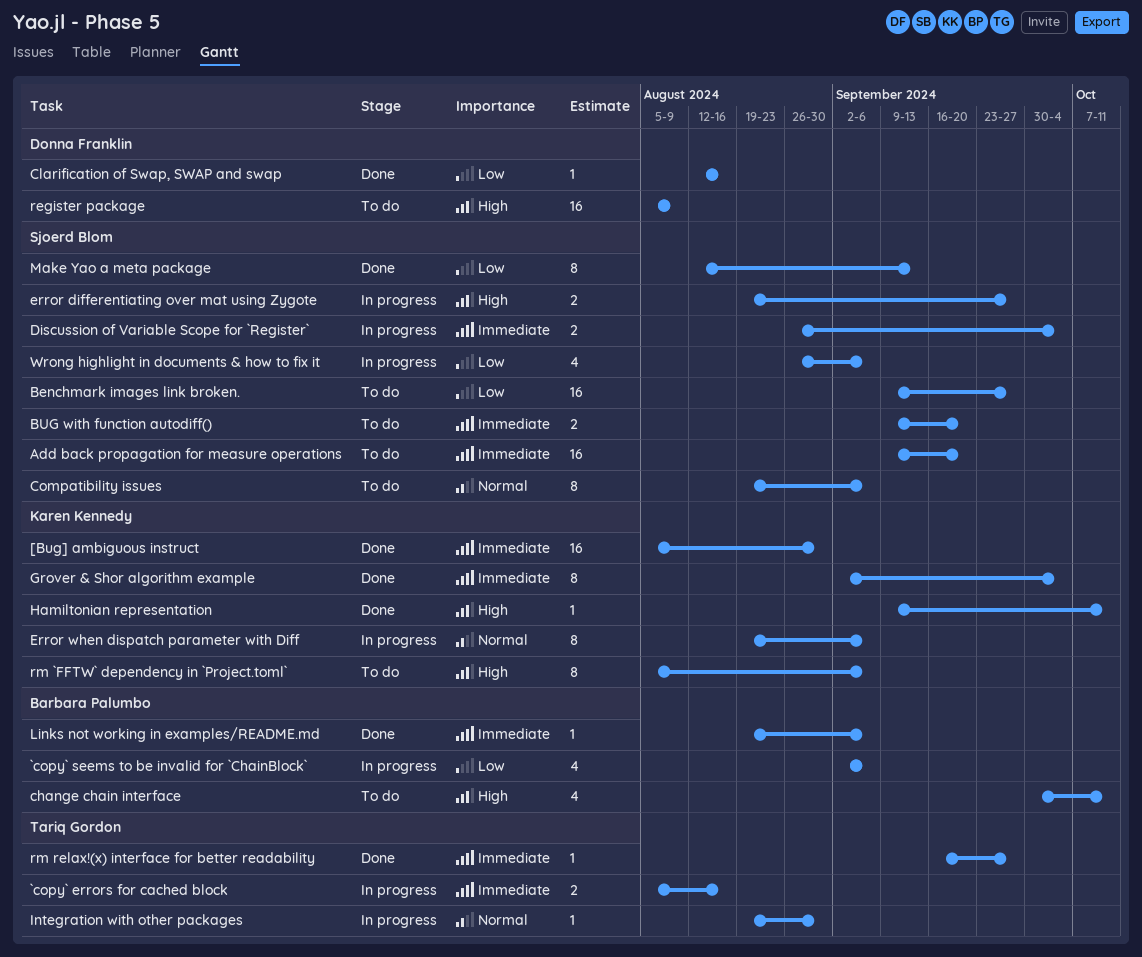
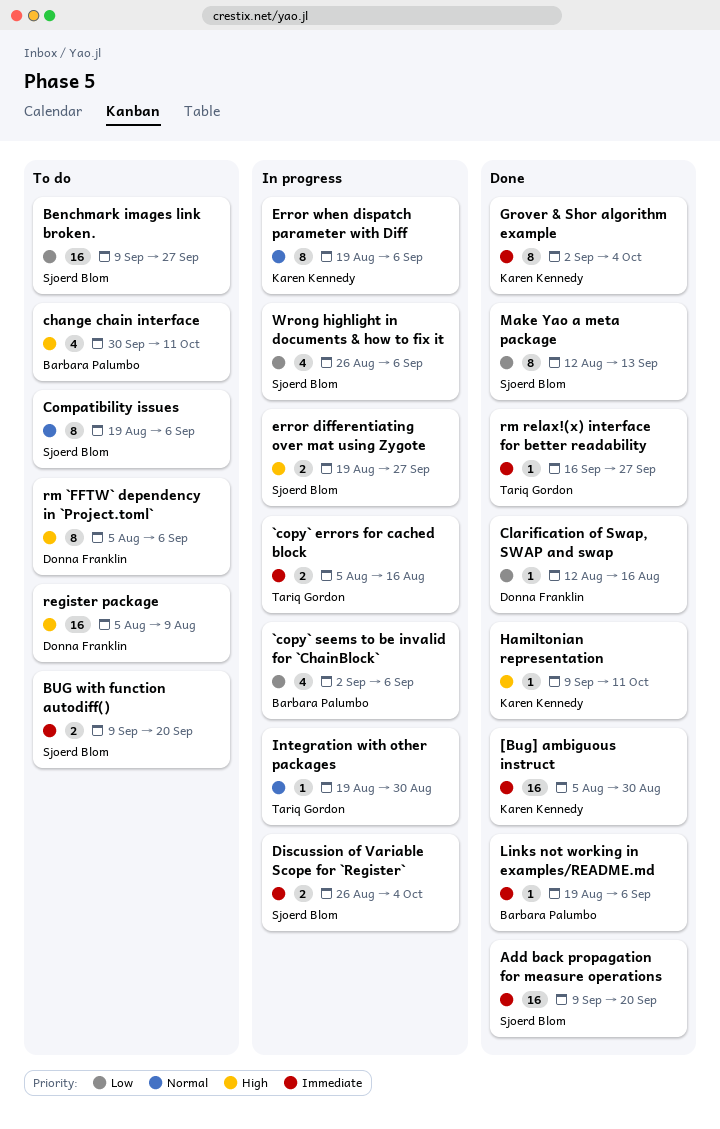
Add back propagation for measure operations, status: To do -> Done
rm `FFTW` dependency in `Project.toml`, owner: Karen Kennedy -> Donna Franklin

